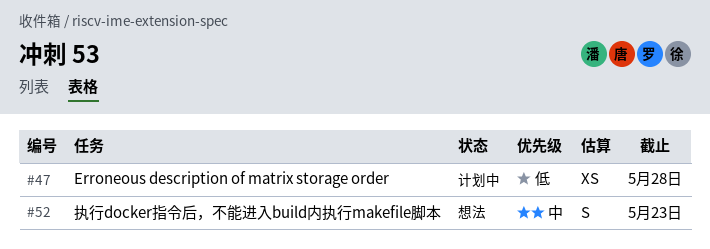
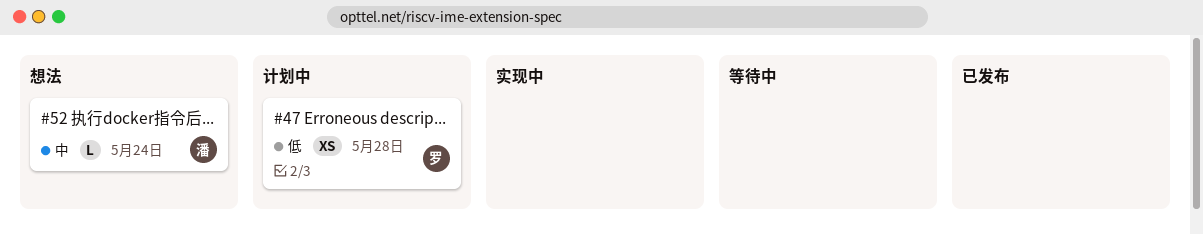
#52, estimate: S -> L
#52, due: May 23 -> May 24

